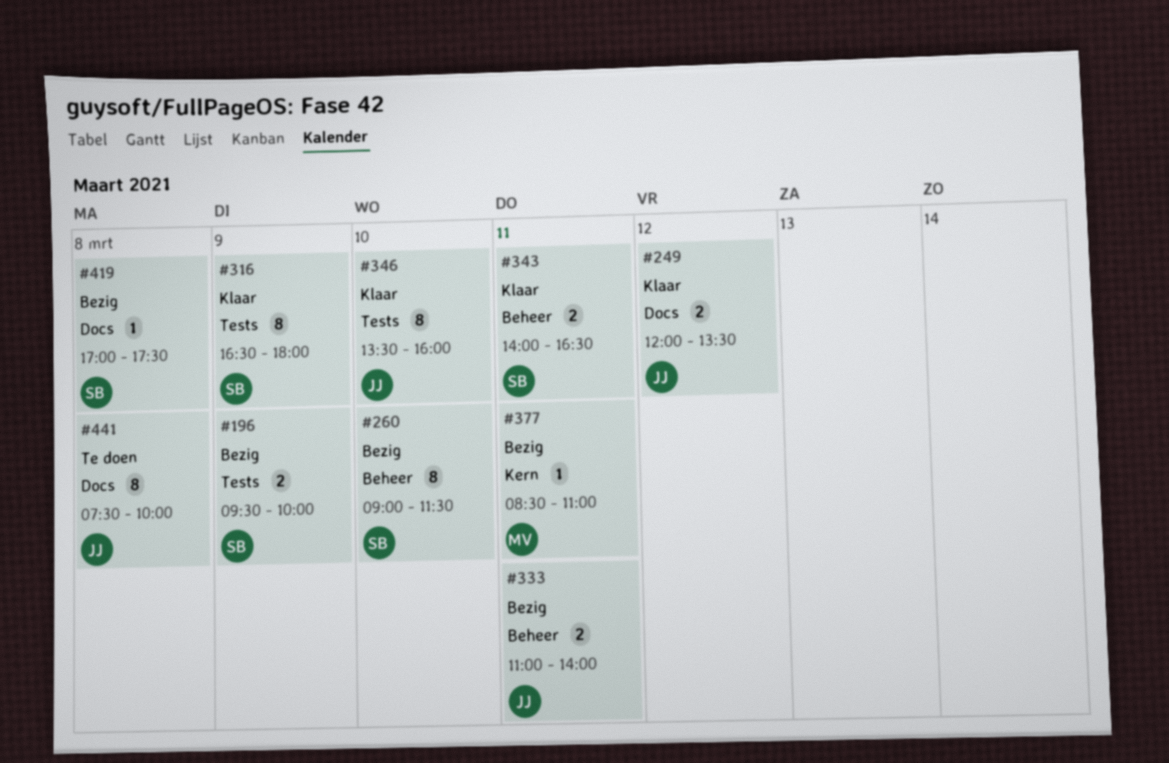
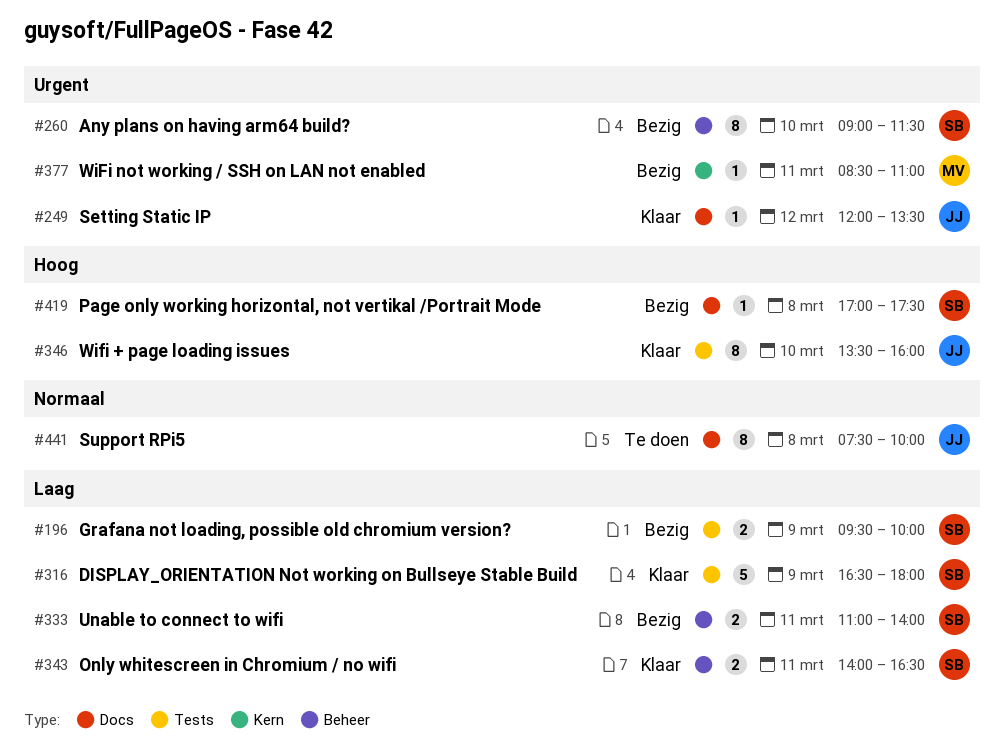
#249, estimate: 2 -> 1
#316, estimate: 8 -> 5
#333, owner: JJ -> SB

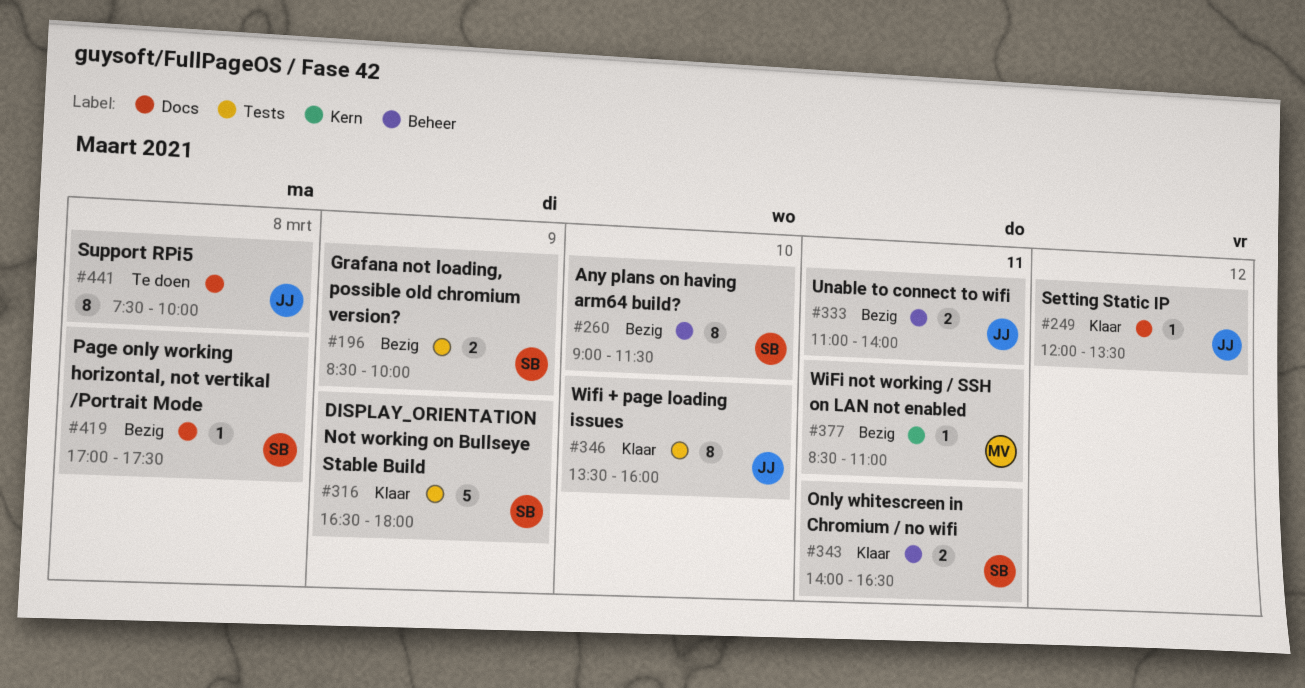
#196, begins: 09:30 -> 08:30
#333, owner: SB -> JJ

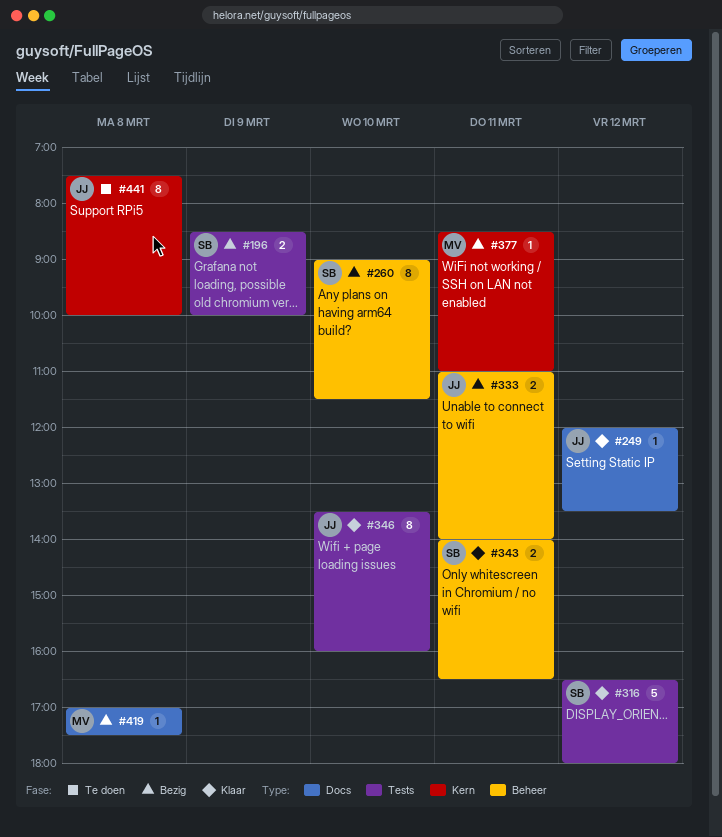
#316, day: Mar 9 -> Mar 12
#419, owner: SB -> MV
#441, label: Docs -> Kern

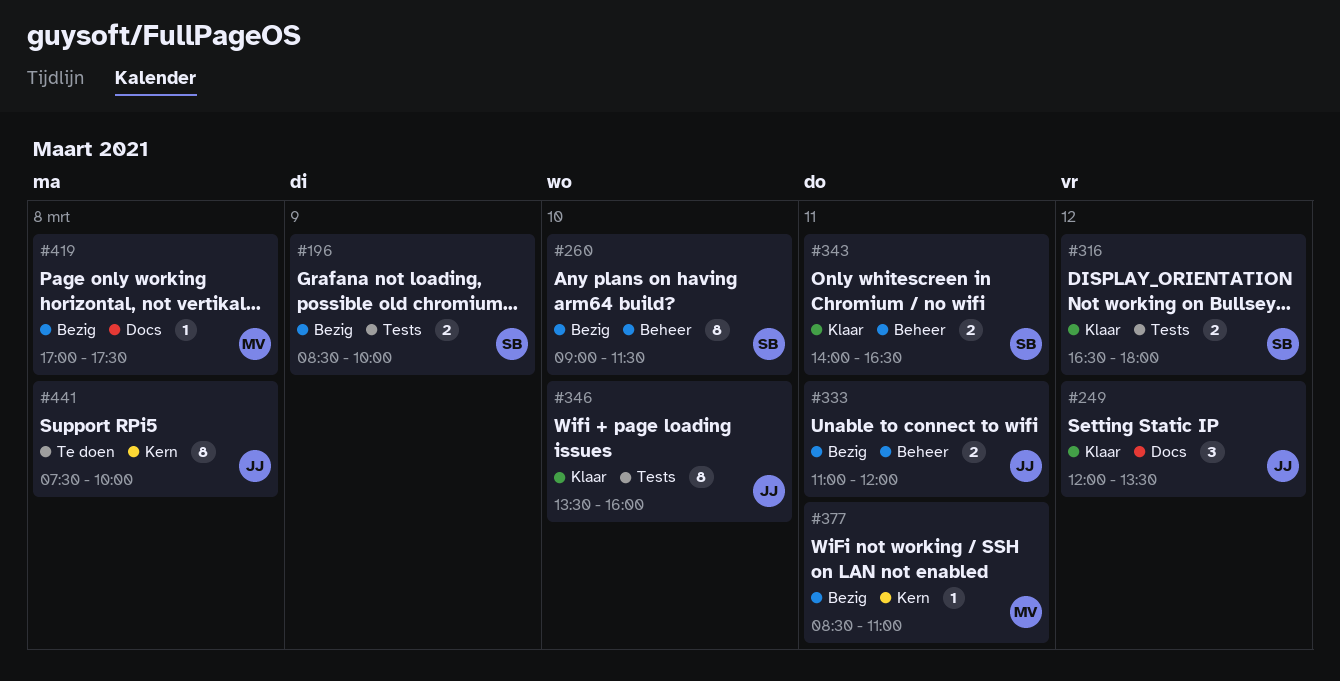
#249, estimate: 1 -> 3
#316, estimate: 5 -> 2
#333, ends: 14:00 -> 12:00

